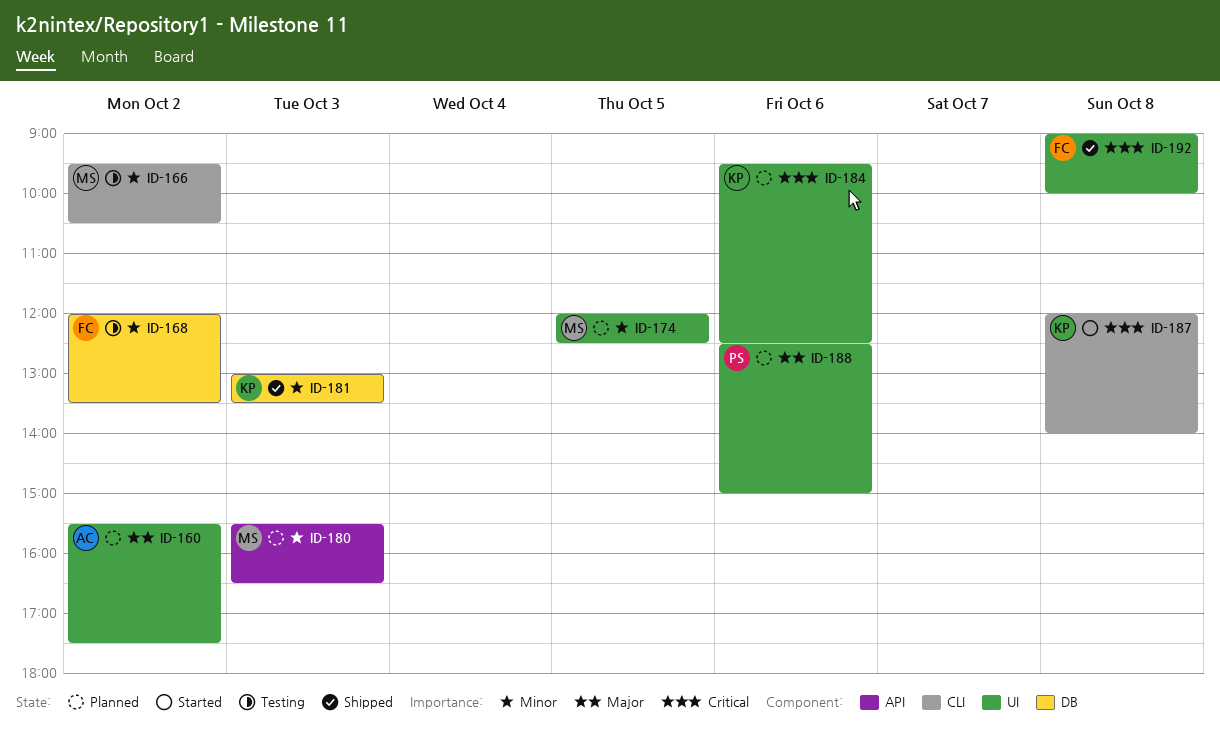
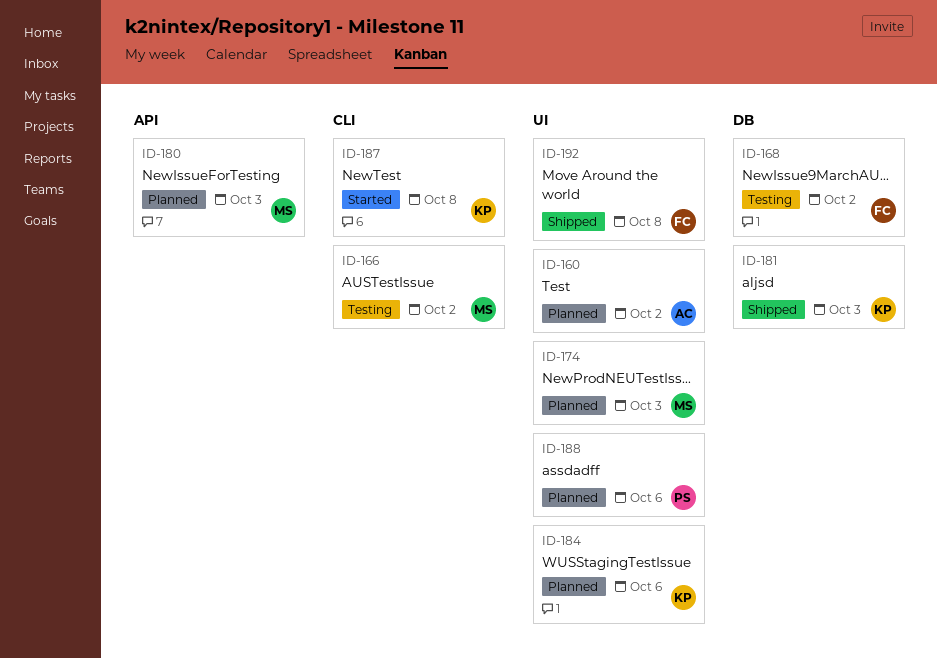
ID-174, day: Oct 5 -> Oct 3

